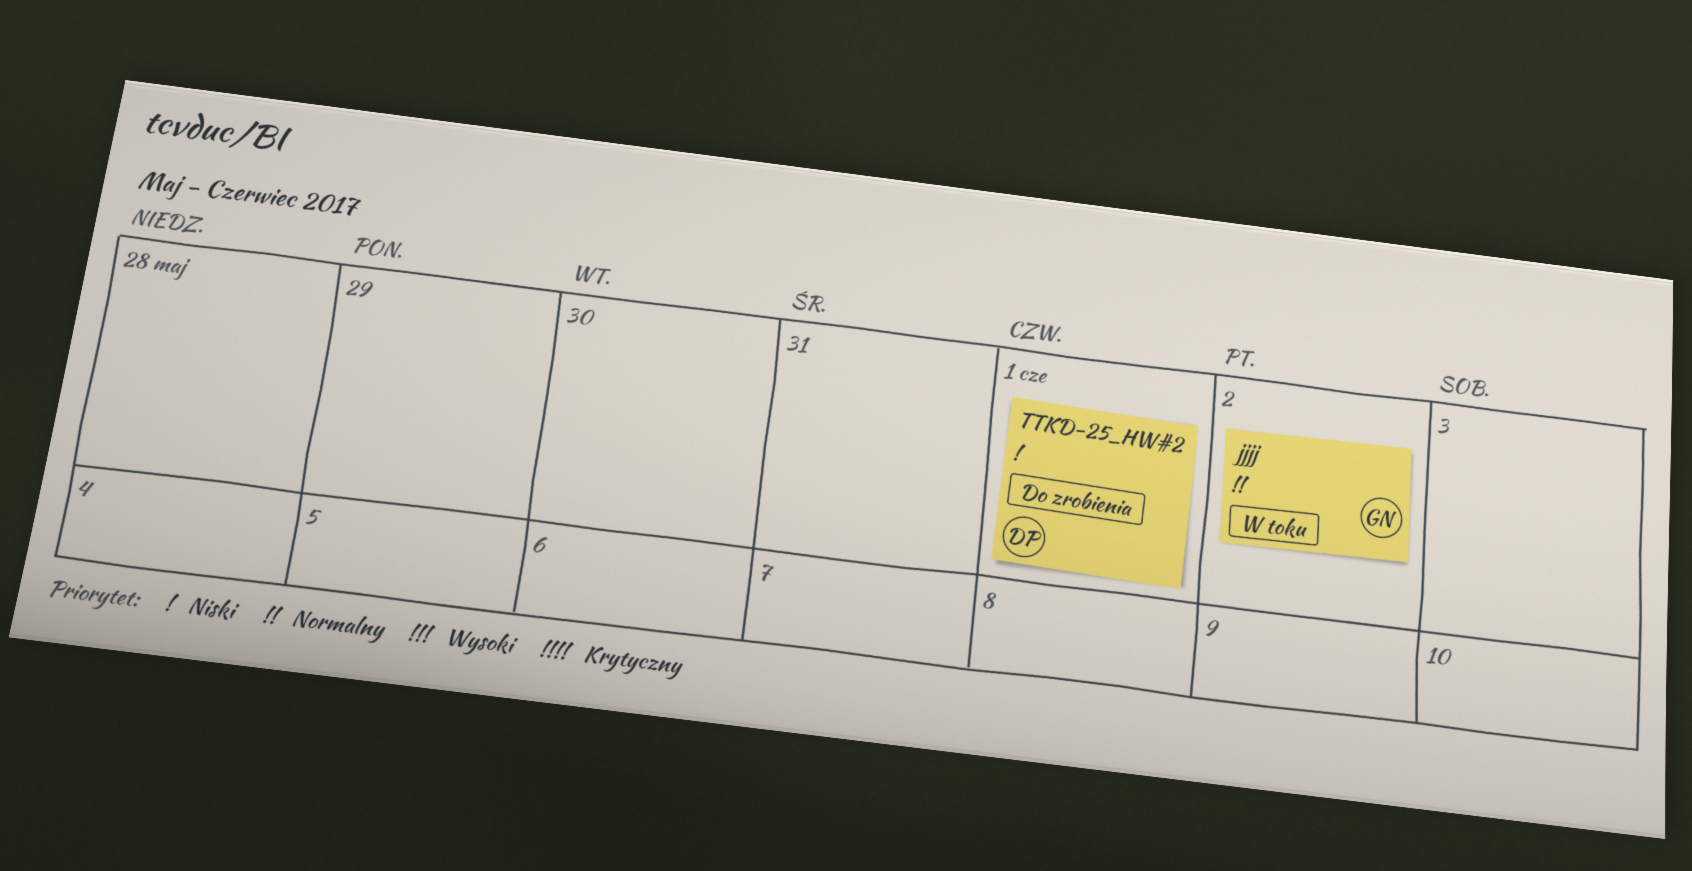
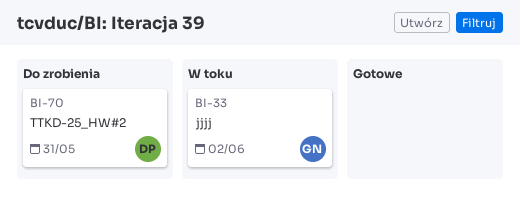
TTKD-25_HW#2, due: Jun 1 -> May 31

